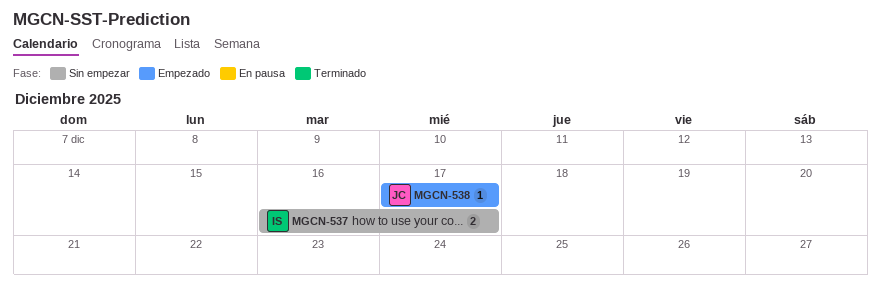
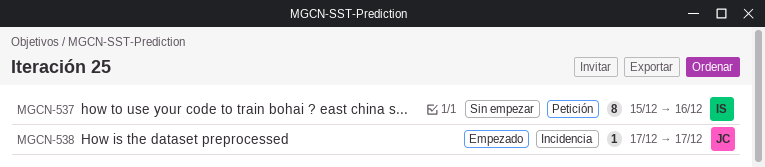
MGCN-537, estimate: 2 -> 8
MGCN-537, start: Dec 16 -> Dec 15
MGCN-537, due: Dec 17 -> Dec 16

